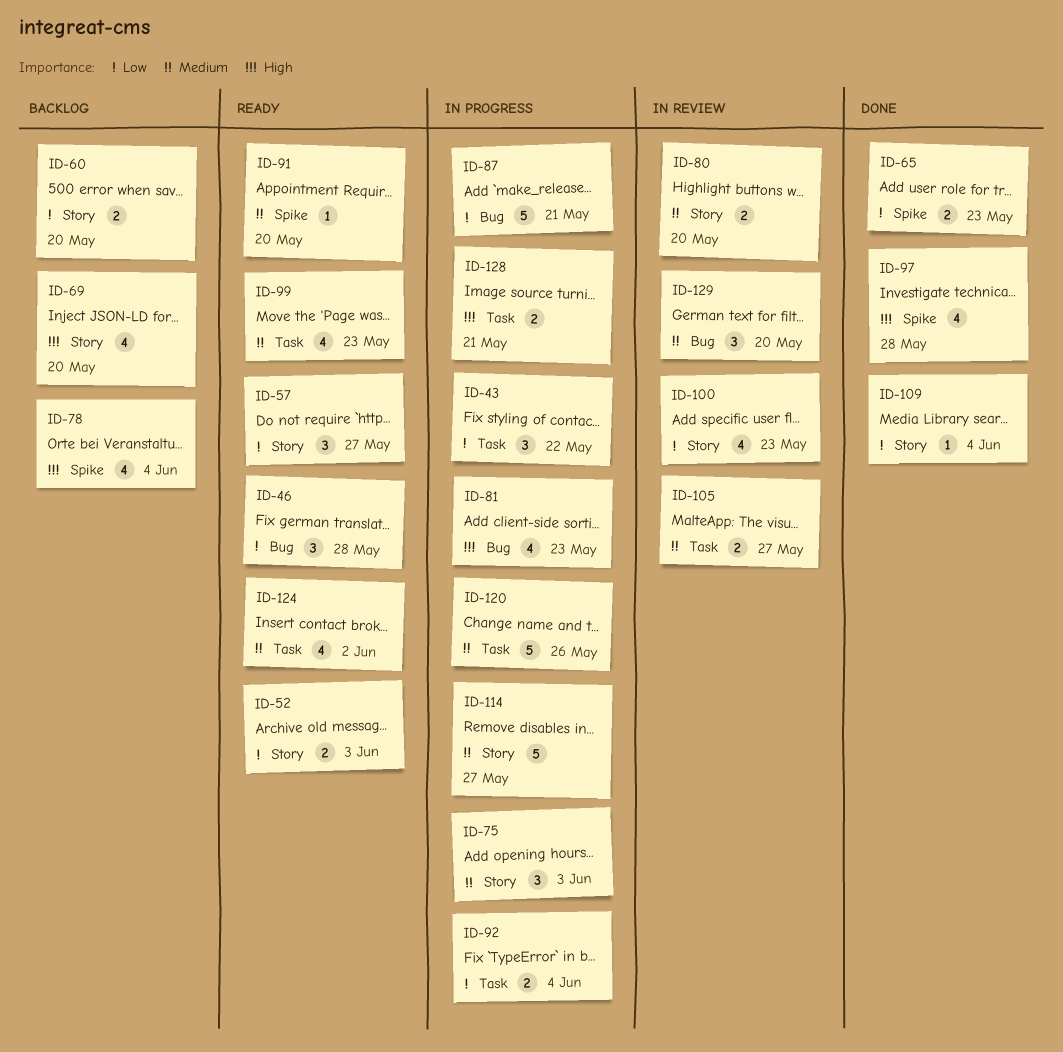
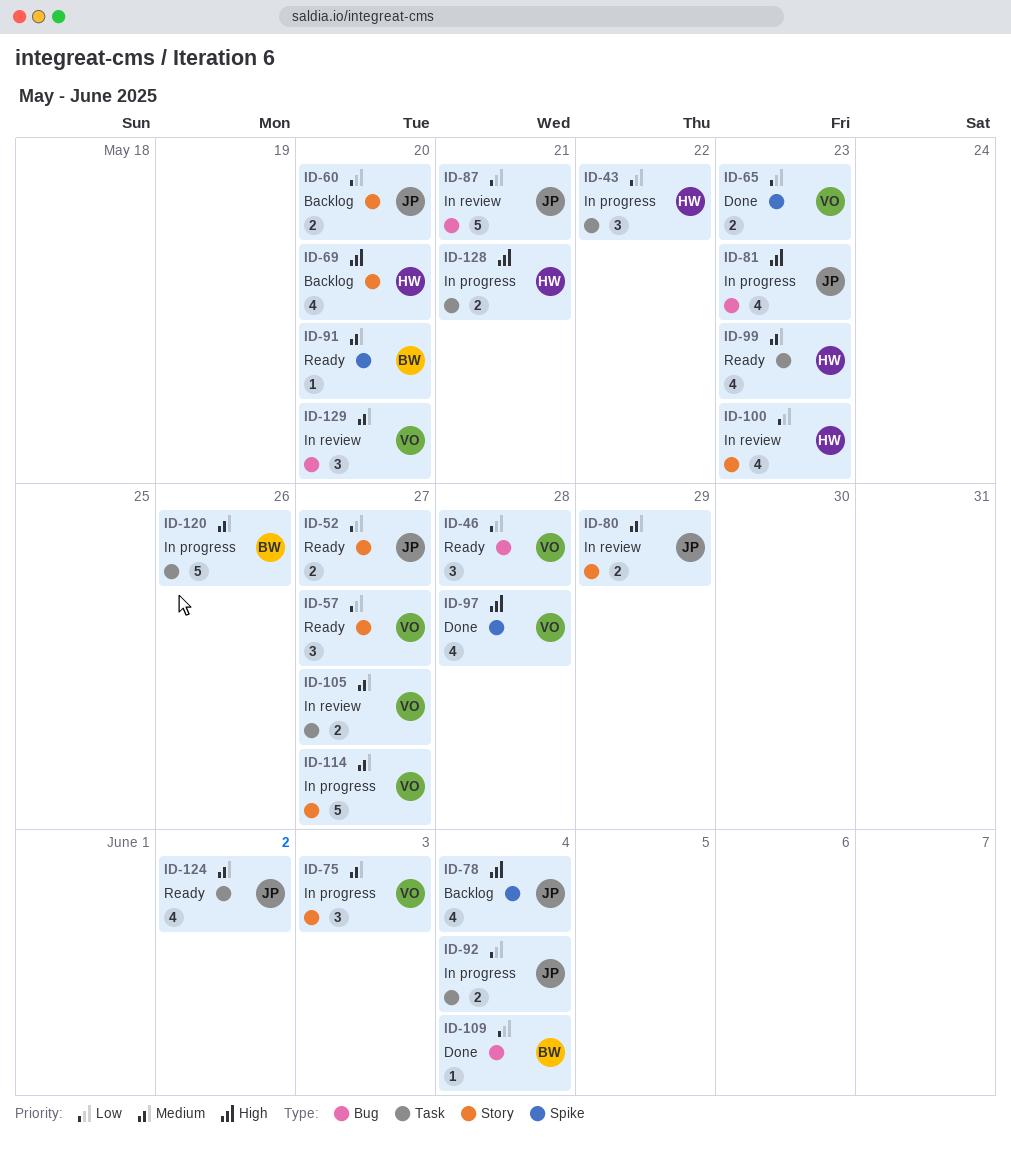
ID-52, due: Jun 3 -> May 27
ID-80, due: May 20 -> May 29
ID-87, status: In progress -> In review
ID-109, label: Story -> Bug

